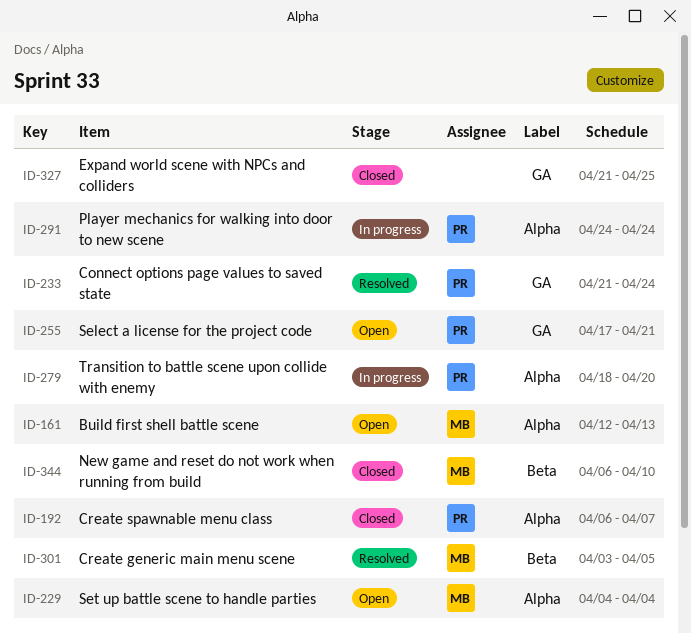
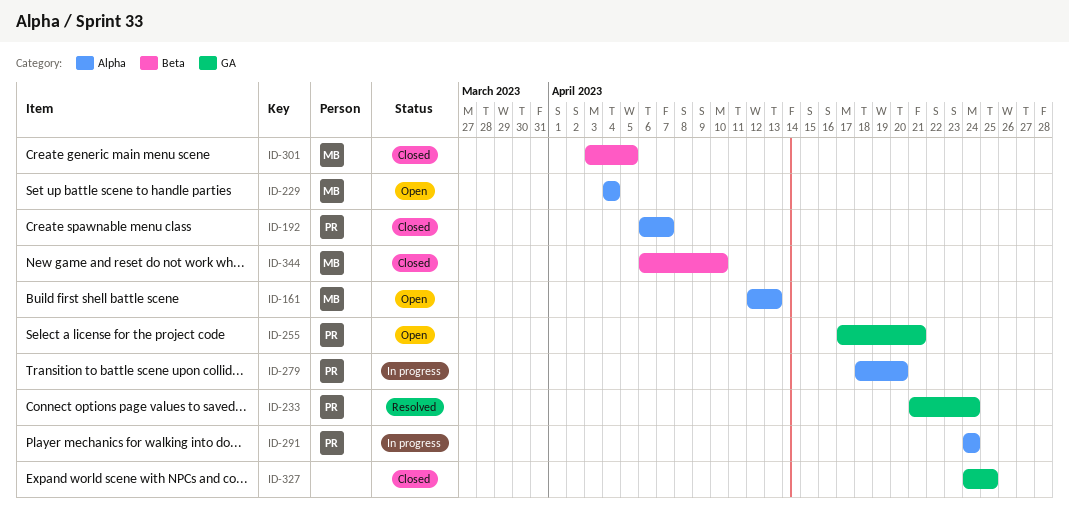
ID-301, status: Resolved -> Closed
ID-327, start: Apr 21 -> Apr 24

